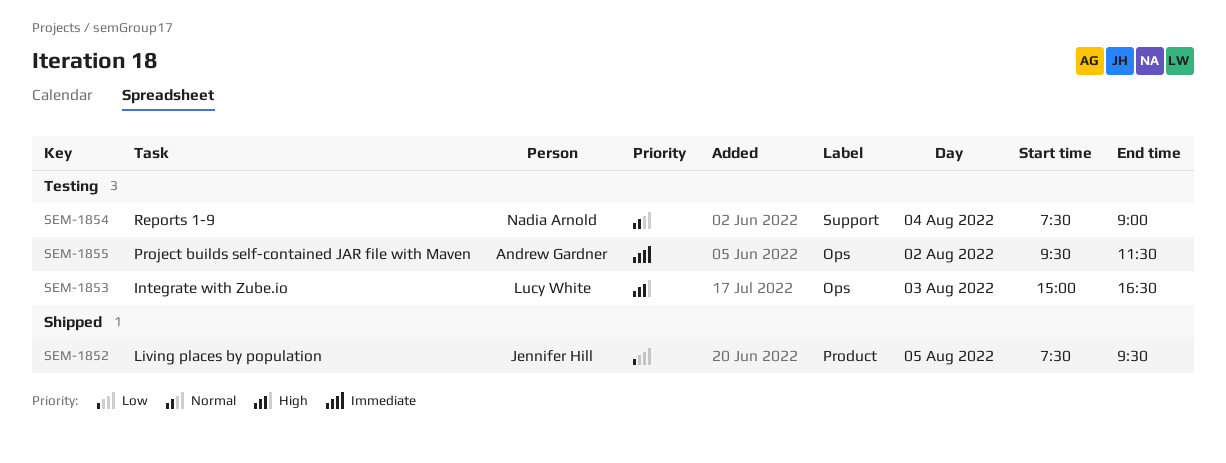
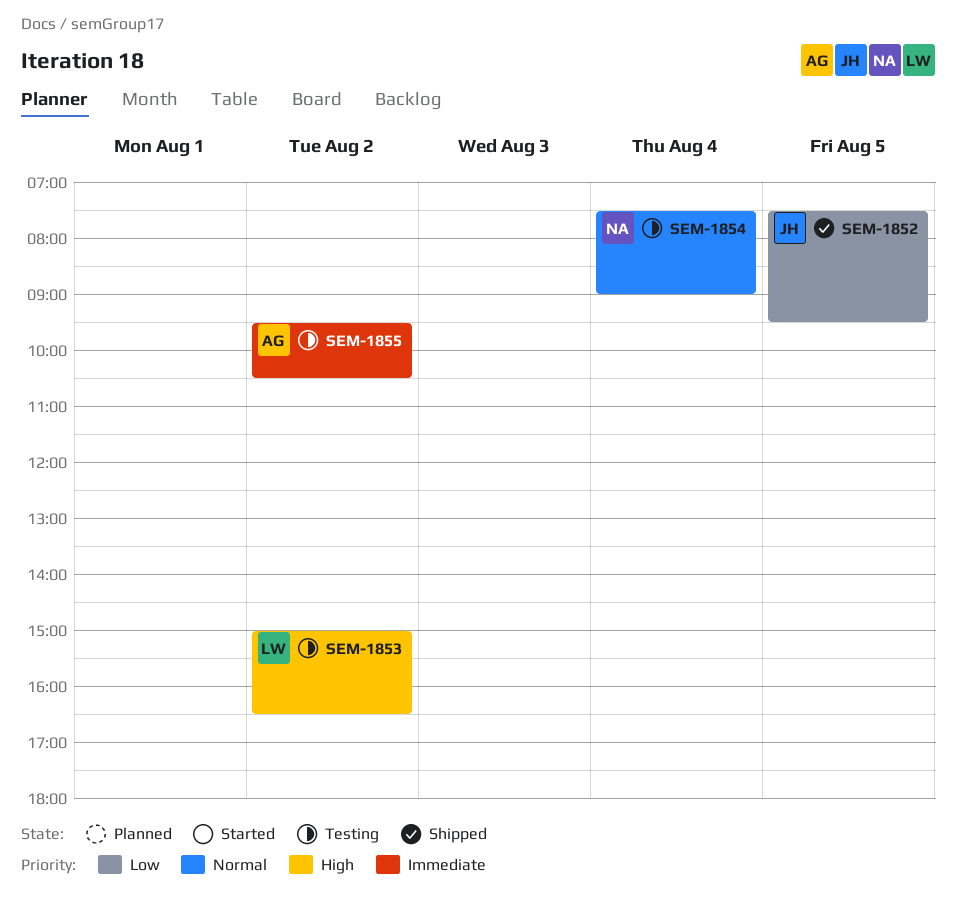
SEM-1853, day: Aug 3 -> Aug 2
SEM-1855, ends: 11:30 -> 10:30

